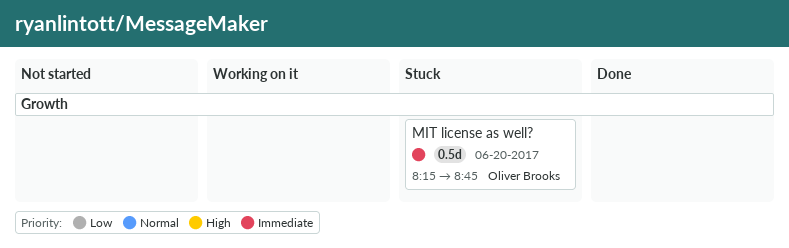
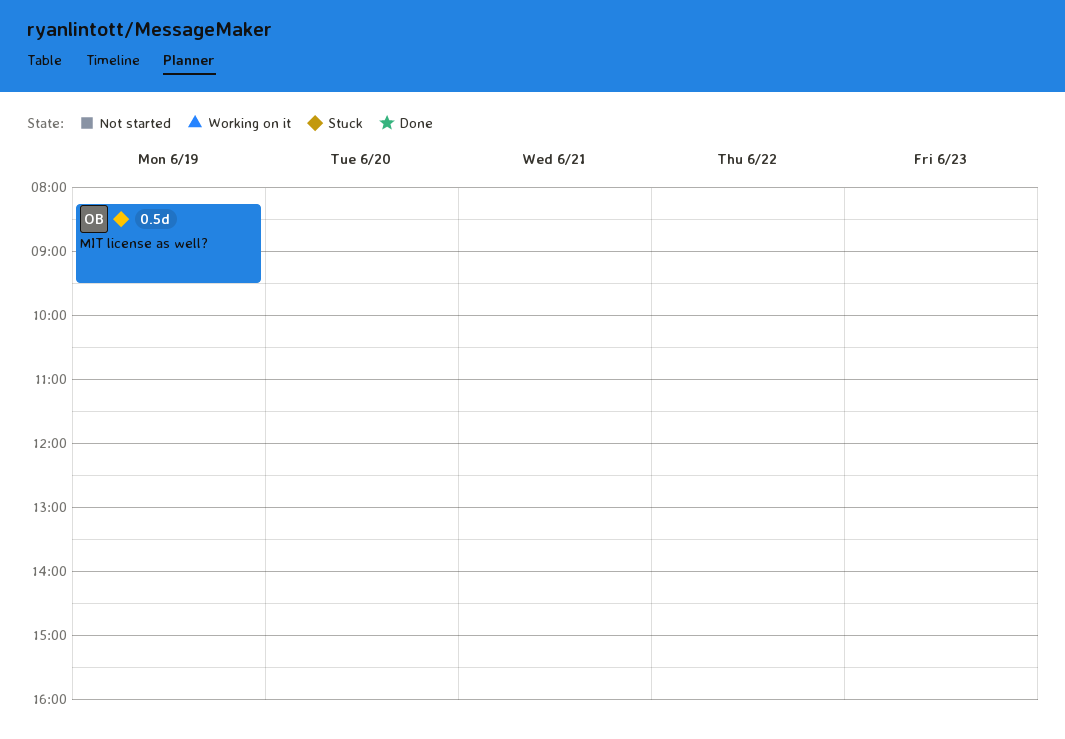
MIT license as well?, day: Jun 20 -> Jun 19
MIT license as well?, ends: 08:45 -> 09:30

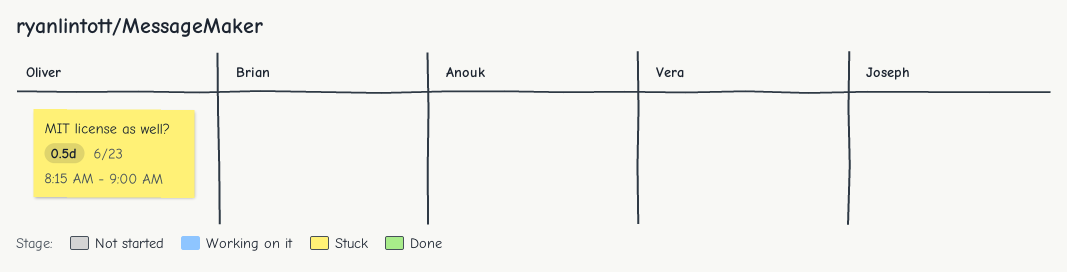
MIT license as well?, day: Jun 19 -> Jun 23
MIT license as well?, ends: 09:30 -> 09:00

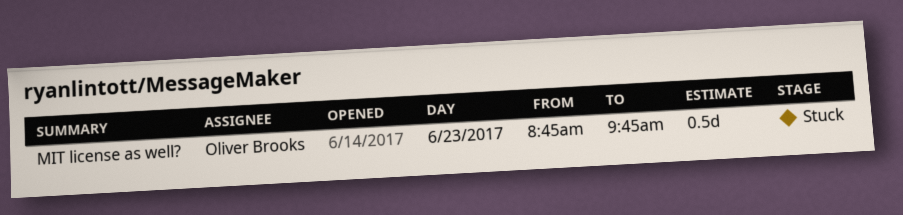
MIT license as well?, begins: 08:15 -> 08:45
MIT license as well?, ends: 09:00 -> 09:45

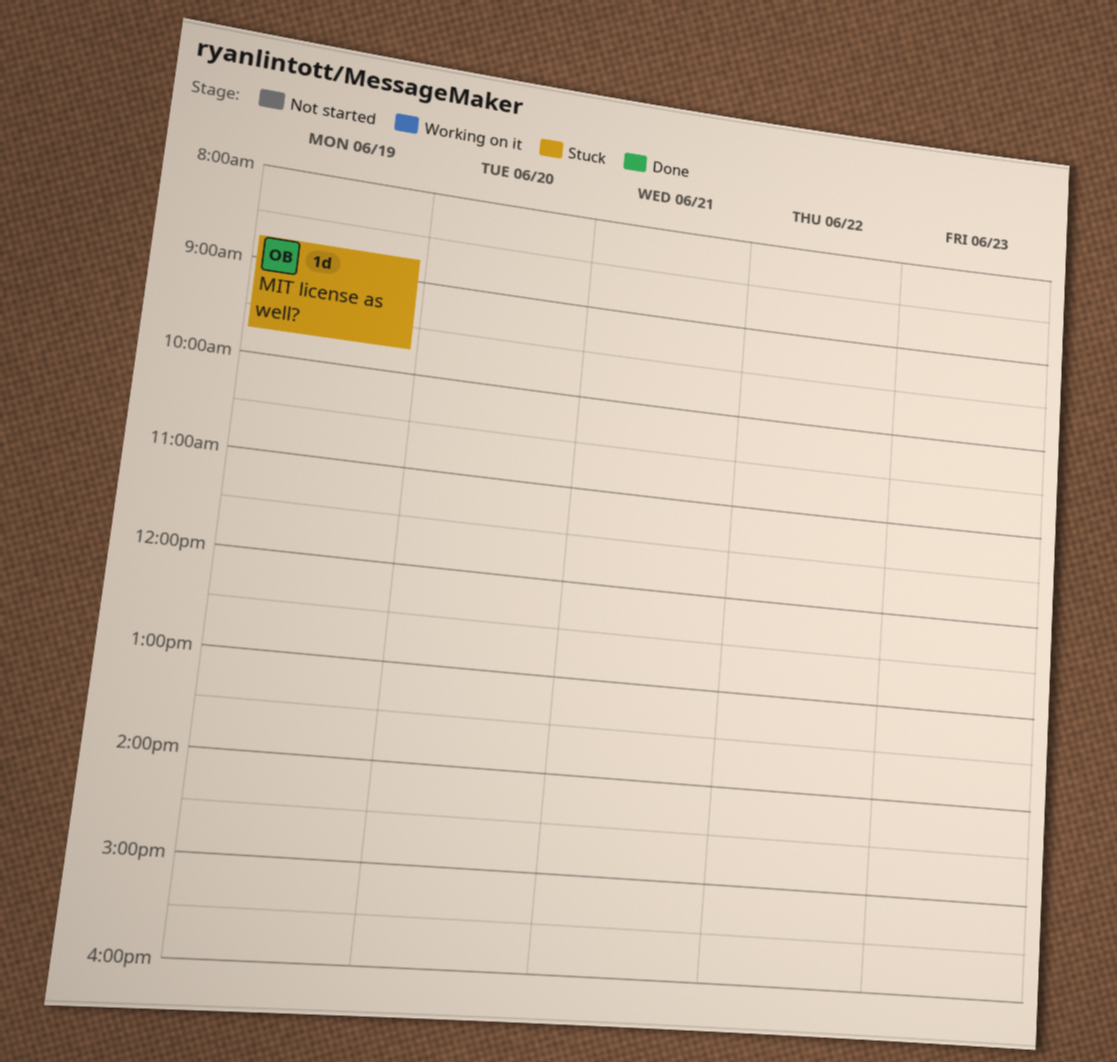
MIT license as well?, estimate: 0.5d -> 1d
MIT license as well?, day: Jun 23 -> Jun 19

